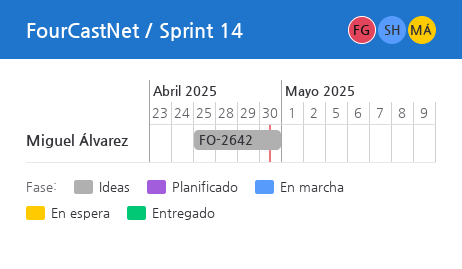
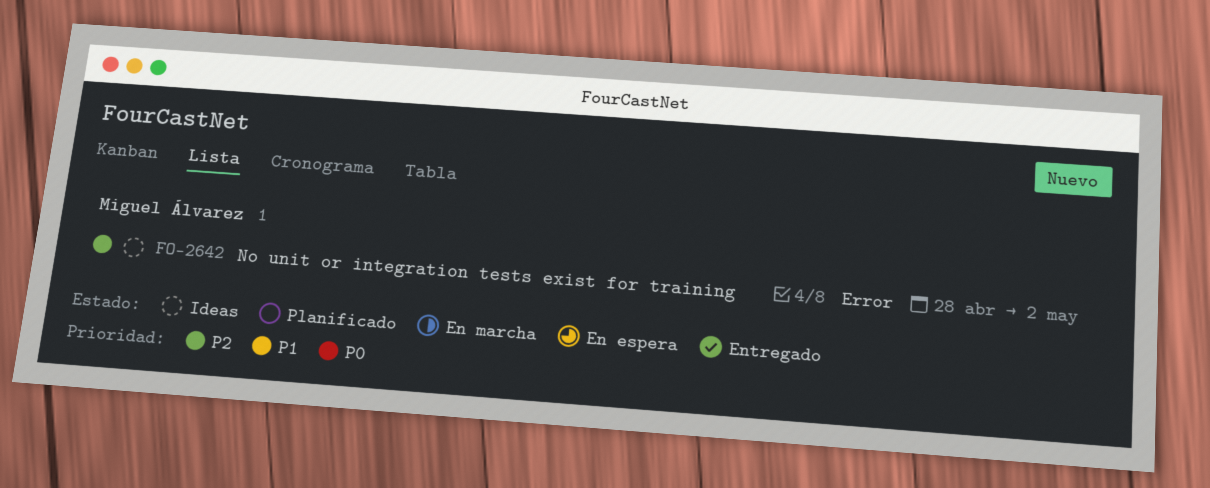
FO-2642, start: Apr 25 -> Apr 28
FO-2642, due: Apr 30 -> May 2

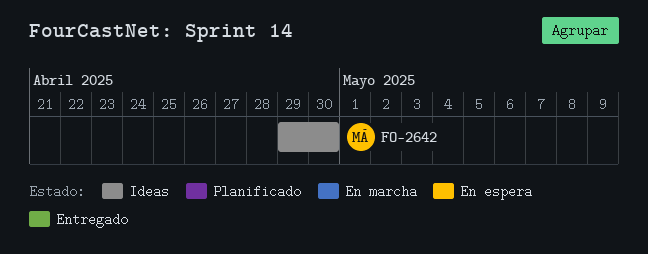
FO-2642, start: Apr 28 -> Apr 29
FO-2642, due: May 2 -> Apr 30

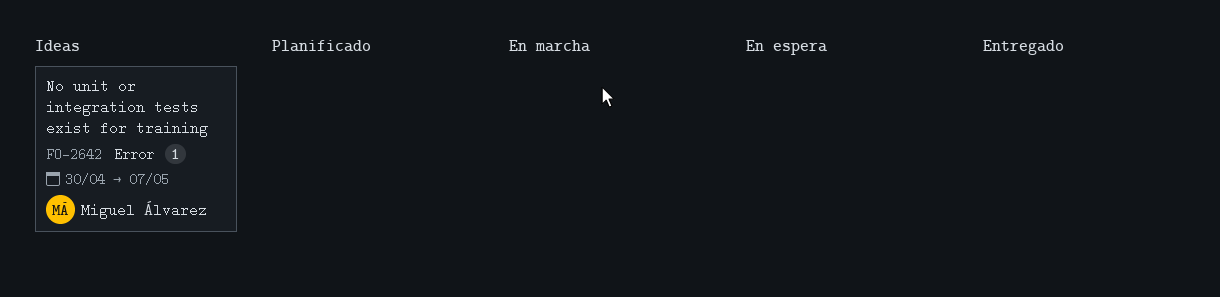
FO-2642, start: Apr 29 -> Apr 30
FO-2642, due: Apr 30 -> May 7

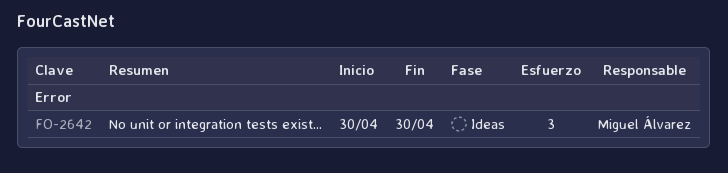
FO-2642, estimate: 1 -> 3
FO-2642, due: May 7 -> Apr 30

